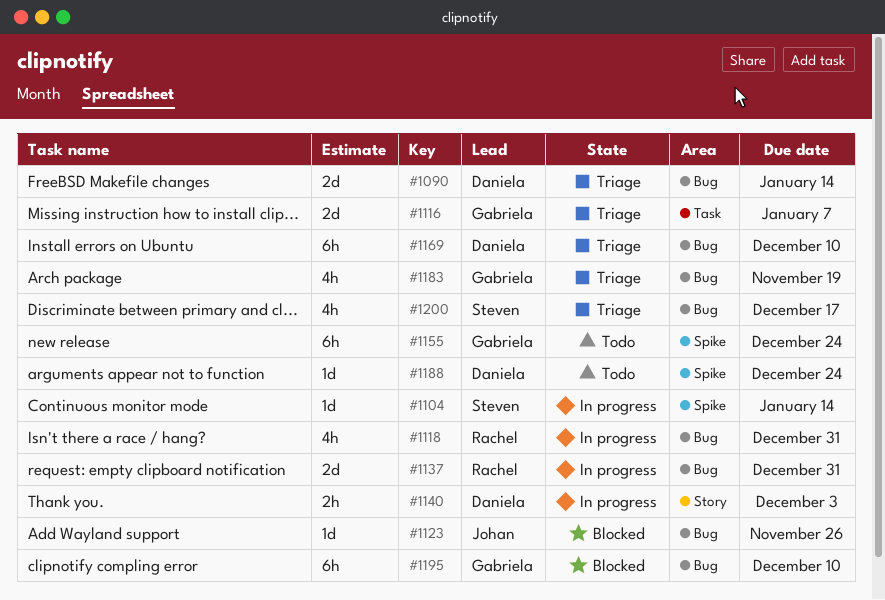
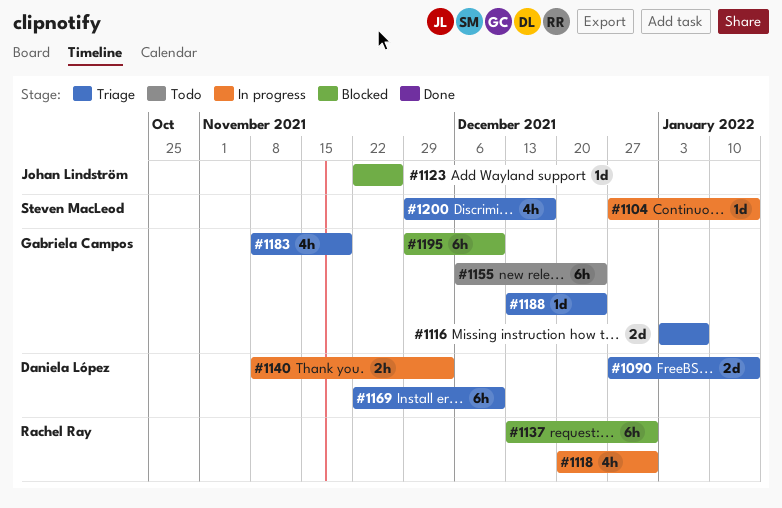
#1137, status: In progress -> Blocked
#1137, estimate: 2d -> 6h
#1188, status: Todo -> Triage
#1188, owner: Daniela López -> Gabriela Campos

